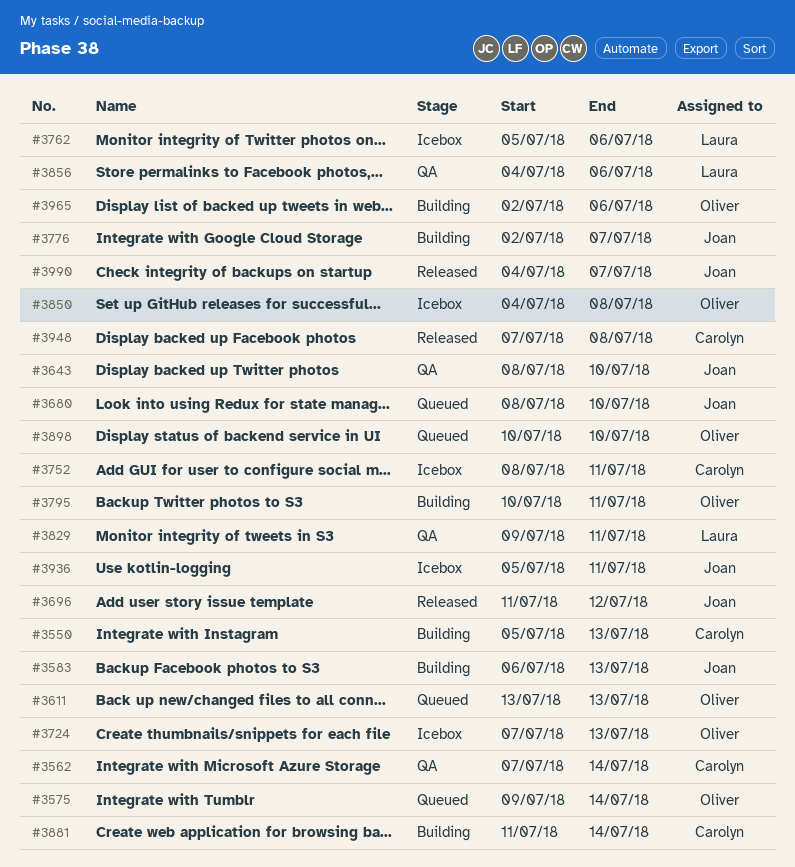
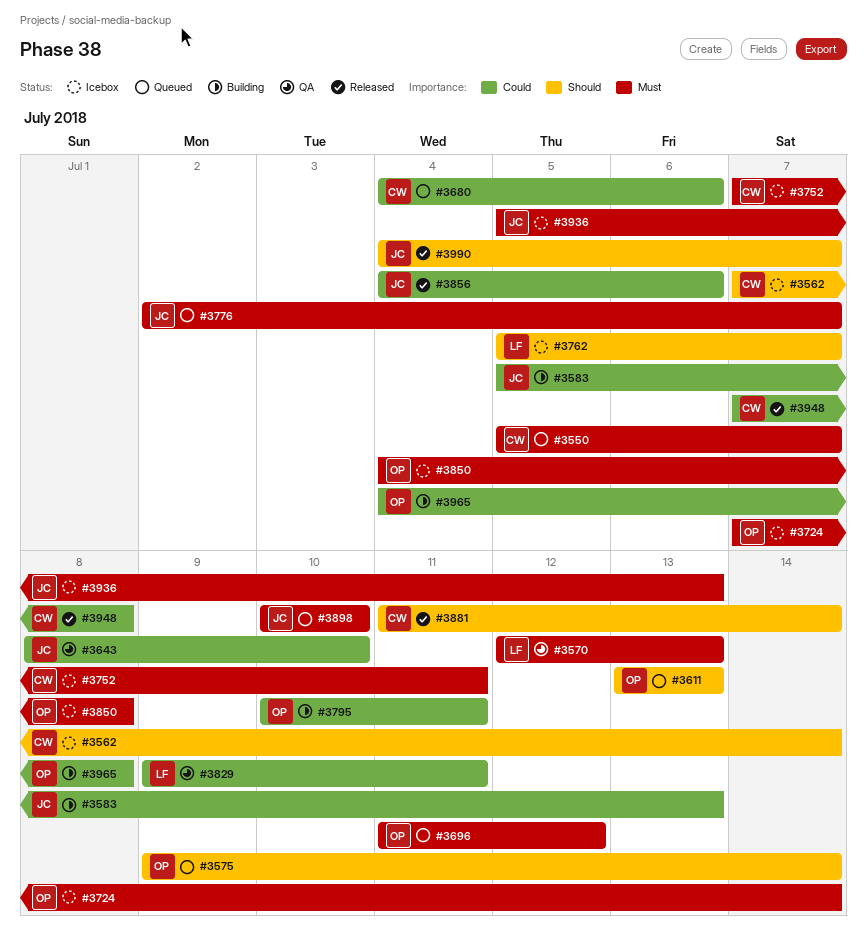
#3550, status: Building -> Queued
#3550, due: Jul 13 -> Jul 7
#3562, status: QA -> Icebox
#3570: none -> present
#3583, start: Jul 6 -> Jul 5
#3680, owner: Joan -> Carolyn
#3680, start: Jul 8 -> Jul 4
#3680, due: Jul 10 -> Jul 6
#3696, status: Released -> Queued
#3696, owner: Joan -> Oliver
#3724, due: Jul 13 -> Jul 14
#3752, start: Jul 8 -> Jul 7
#3762, due: Jul 6 -> Jul 7
#3776, status: Building -> Queued
#3856, status: QA -> Released
#3856, owner: Laura -> Joan
#3881, status: Building -> Released
#3898, owner: Oliver -> Joan
#3936, due: Jul 11 -> Jul 13
#3965, start: Jul 2 -> Jul 4
#3965, due: Jul 6 -> Jul 8

